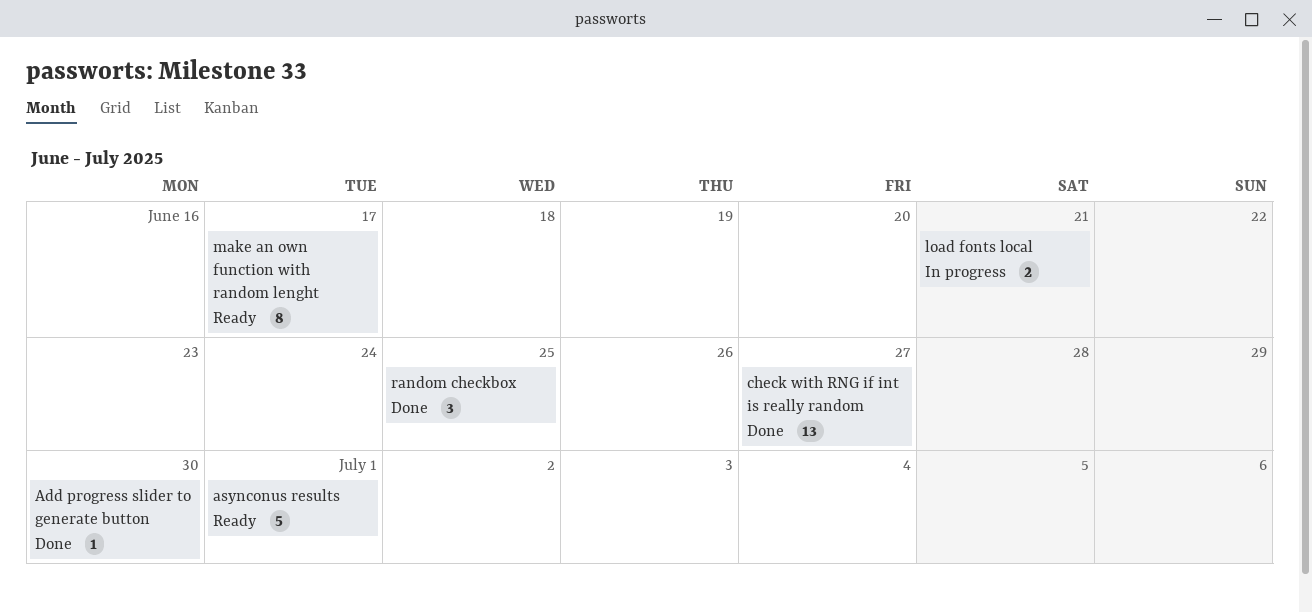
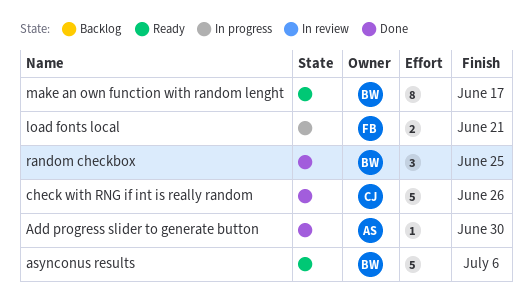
asynconus results, due: Jul 1 -> Jul 6
check with RNG if int is really random, estimate: 13 -> 5
check with RNG if int is really random, due: Jun 27 -> Jun 26

